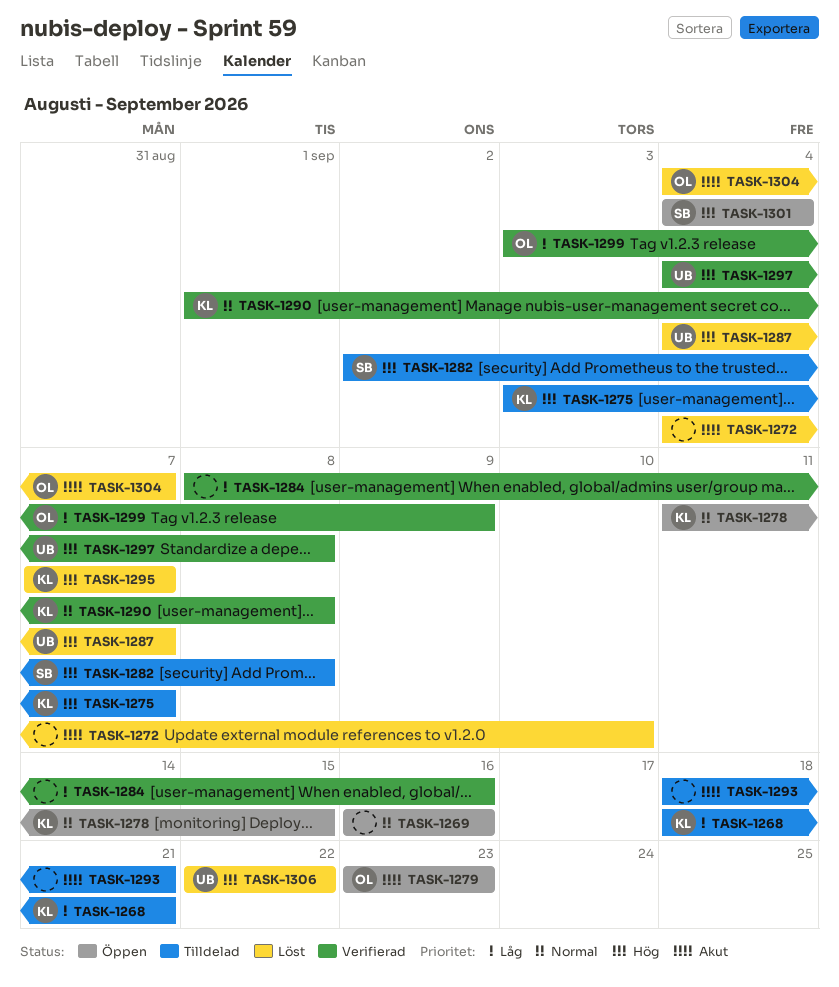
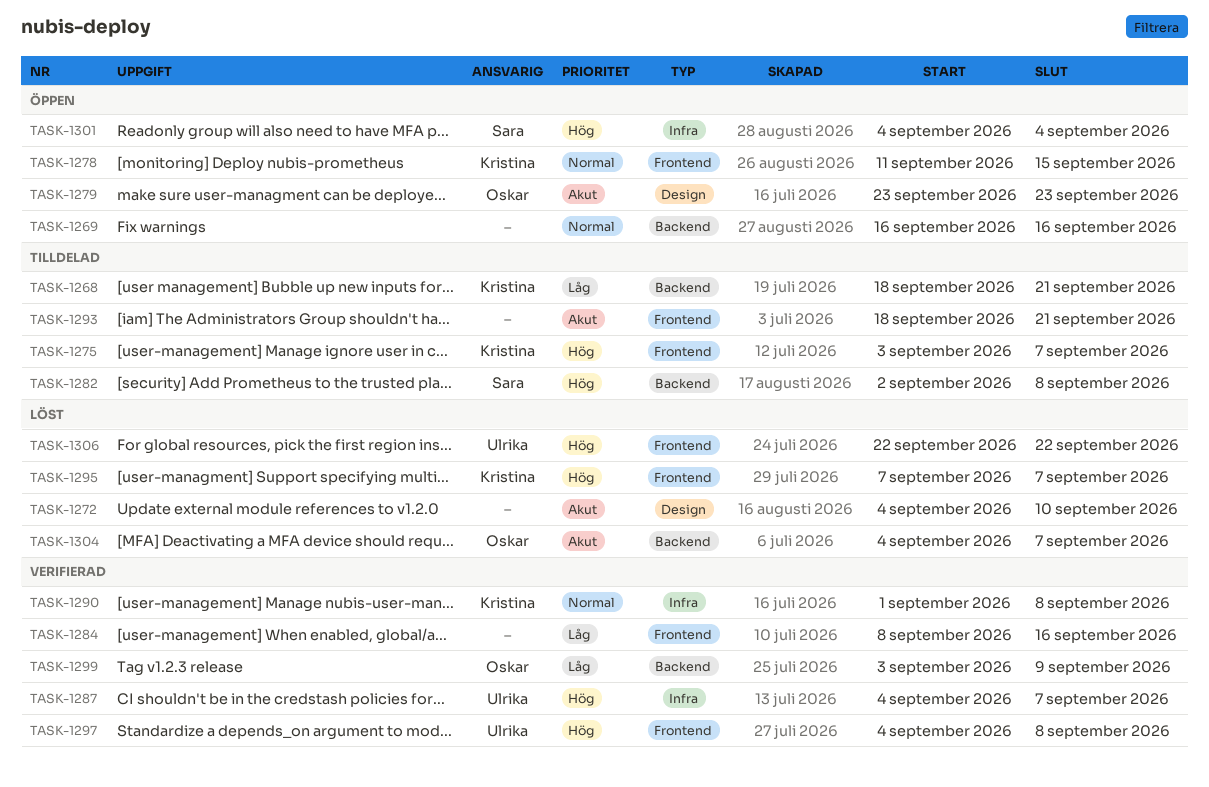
TASK-1287, status: Löst -> Verifierad

